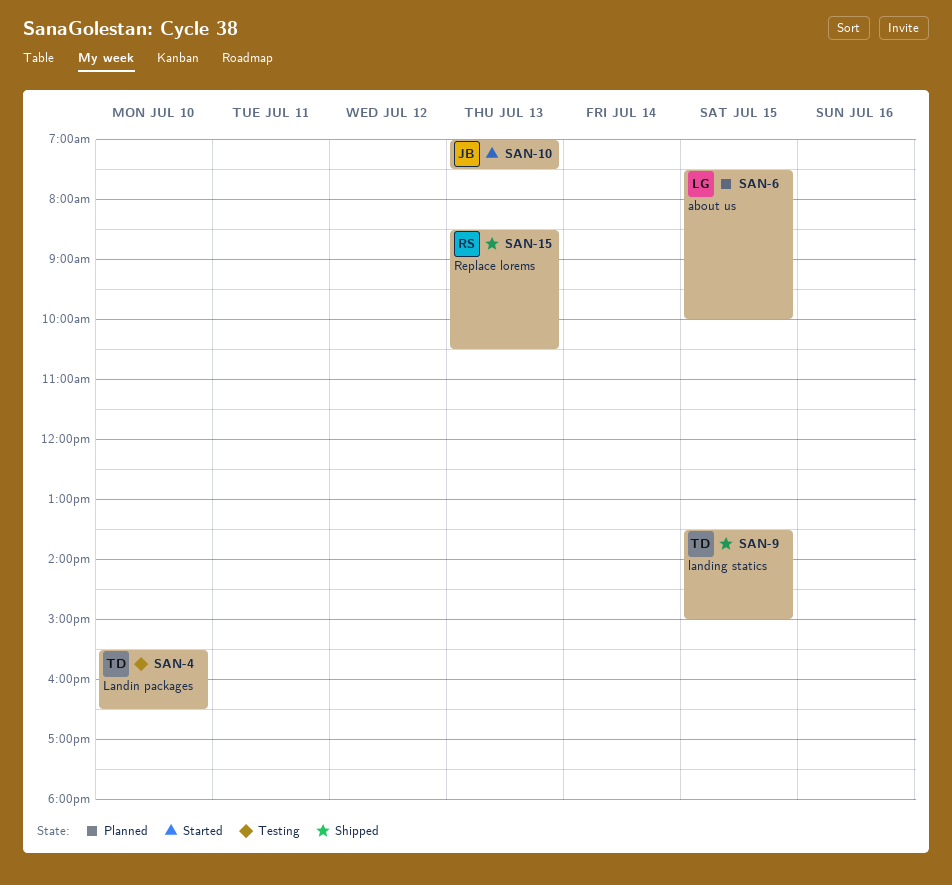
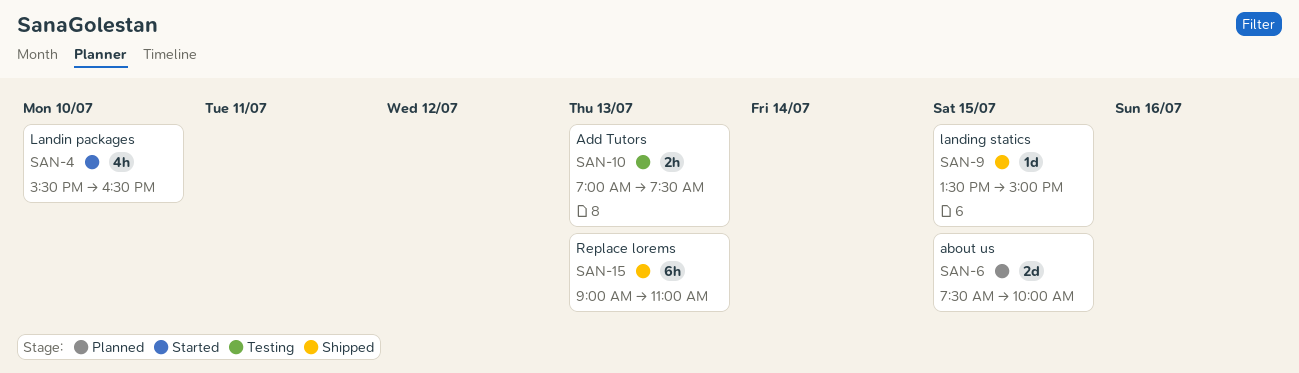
SAN-4, status: Testing -> Started
SAN-10, status: Started -> Testing
SAN-15, begins: 08:30 -> 09:00
SAN-15, ends: 10:30 -> 11:00

